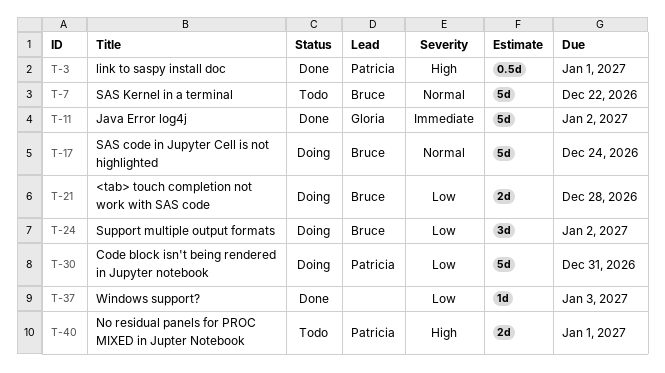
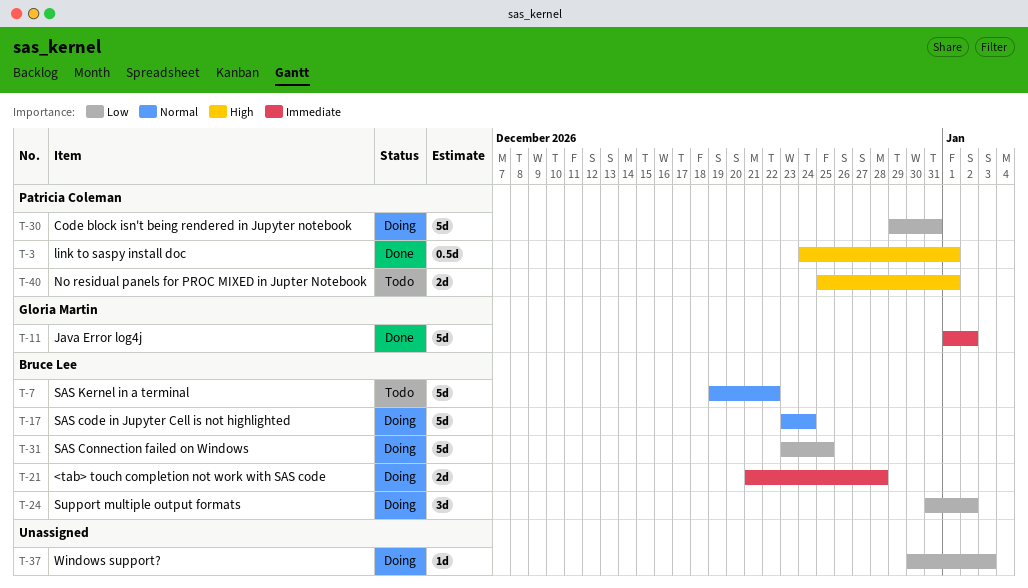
T-21, priority: Low -> Immediate
T-31: none -> present
T-37, status: Done -> Doing

